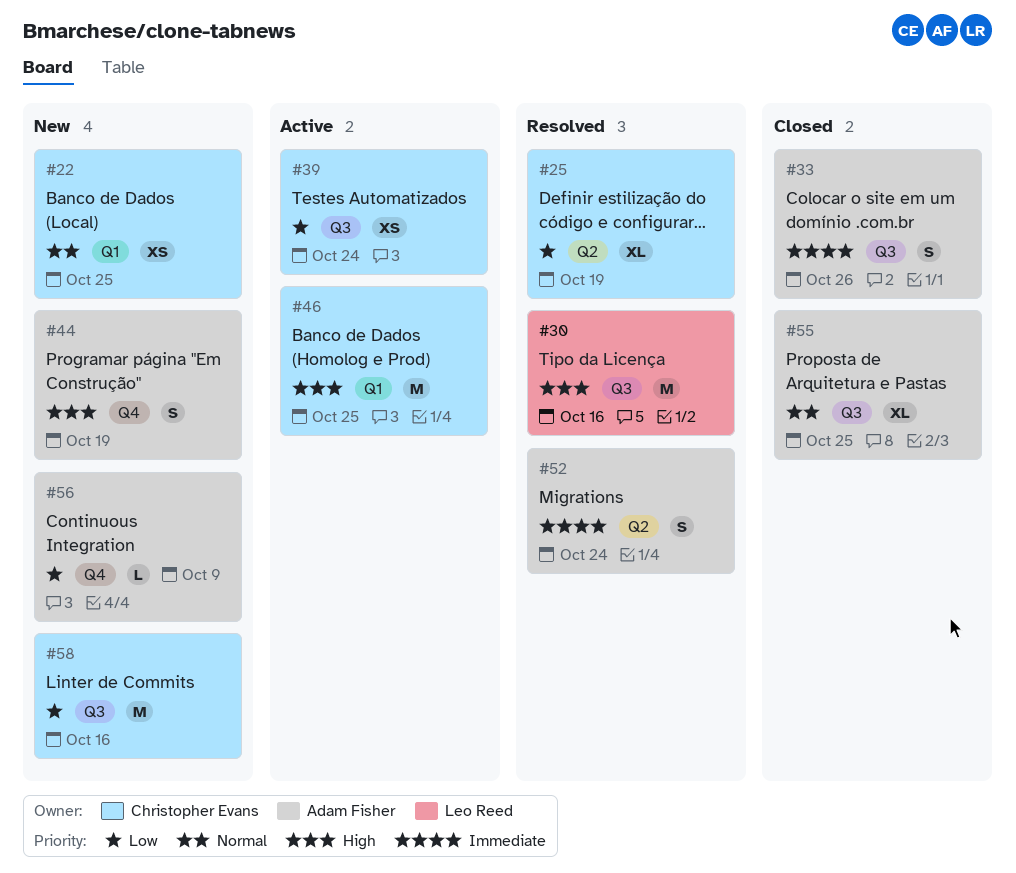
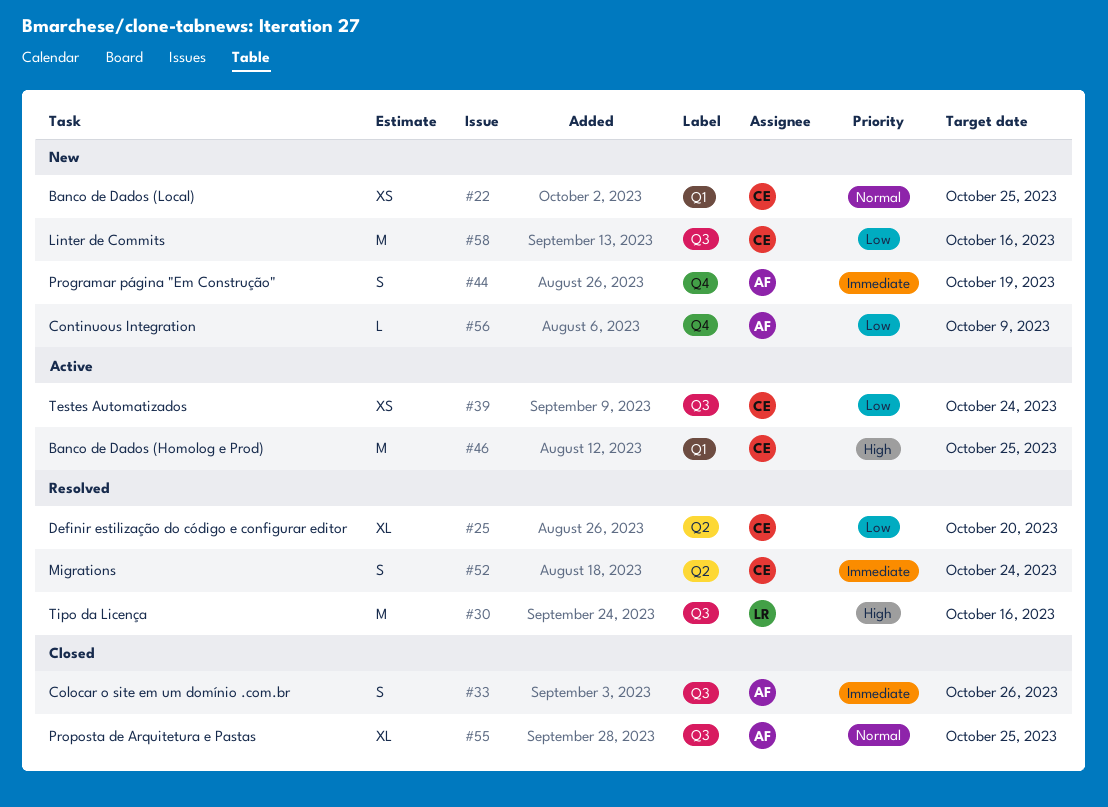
#25, due: Oct 19 -> Oct 20
#44, priority: High -> Immediate
#52, owner: Adam Fisher -> Christopher Evans

